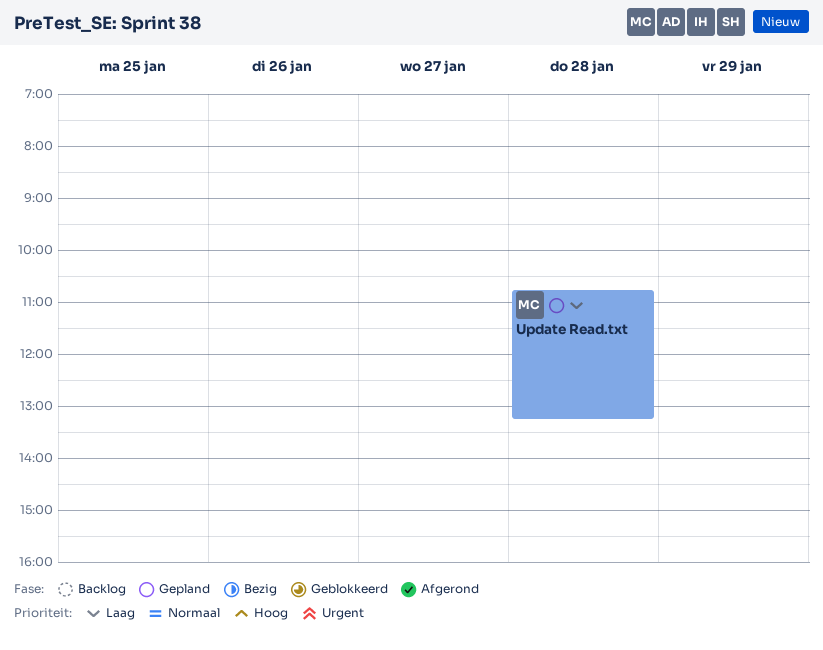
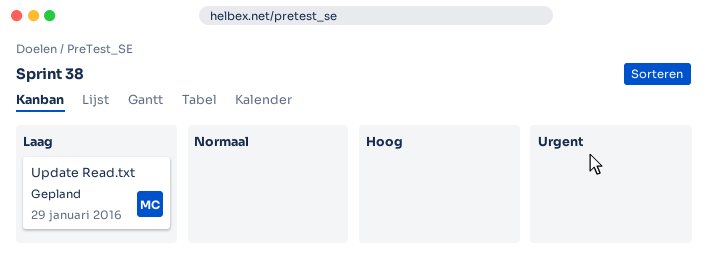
Update Read.txt, day: Jan 28 -> Jan 29

